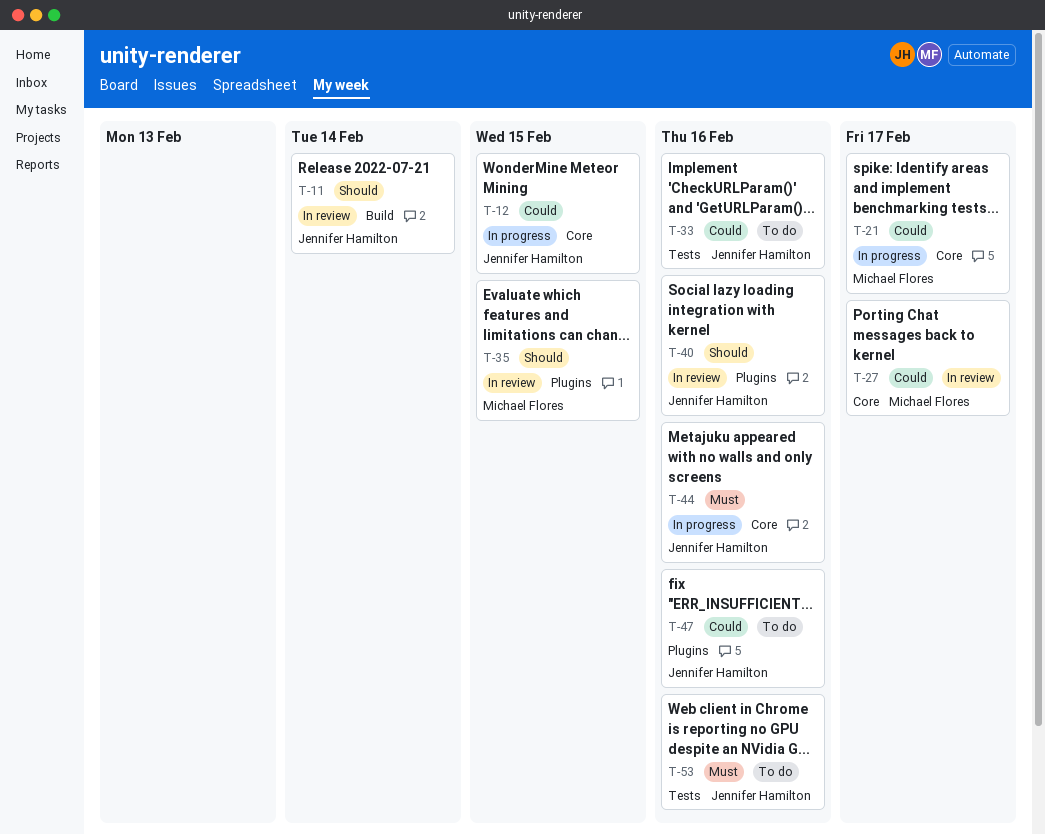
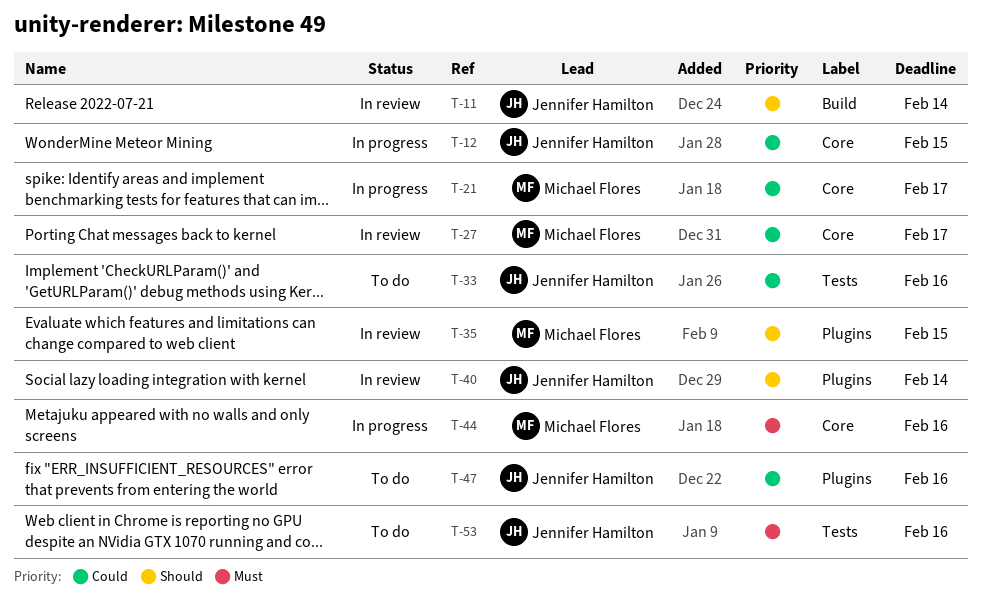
T-40, due: Feb 16 -> Feb 14
T-44, owner: Jennifer Hamilton -> Michael Flores

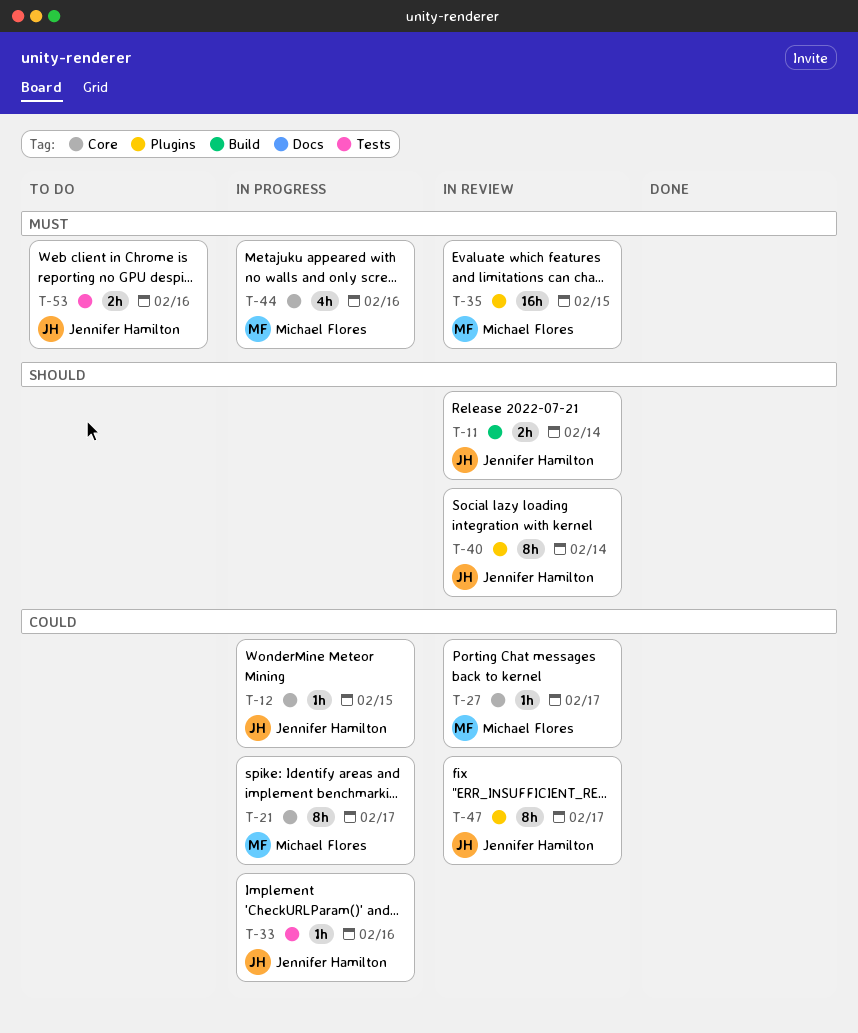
T-33, status: To do -> In progress
T-35, priority: Should -> Must
T-47, status: To do -> In review
T-47, due: Feb 16 -> Feb 17

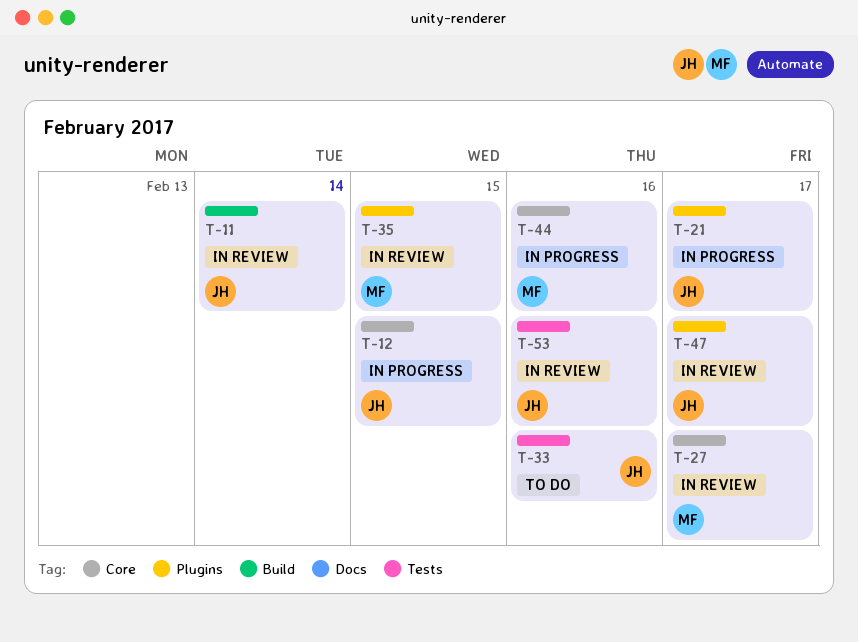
T-21, owner: Michael Flores -> Jennifer Hamilton
T-21, label: Core -> Plugins
T-33, status: In progress -> To do
T-40: present -> none
T-53, status: To do -> In review

